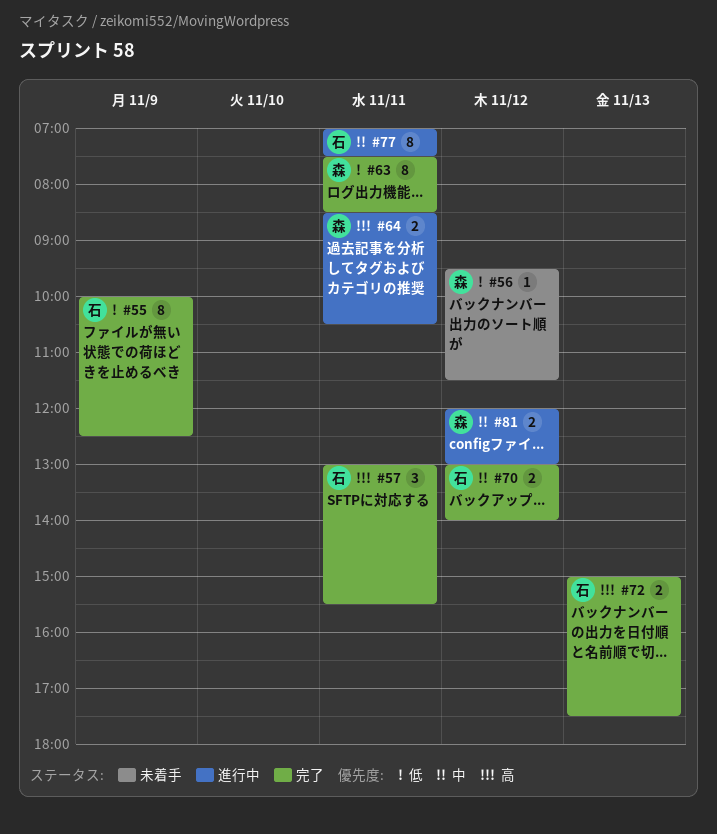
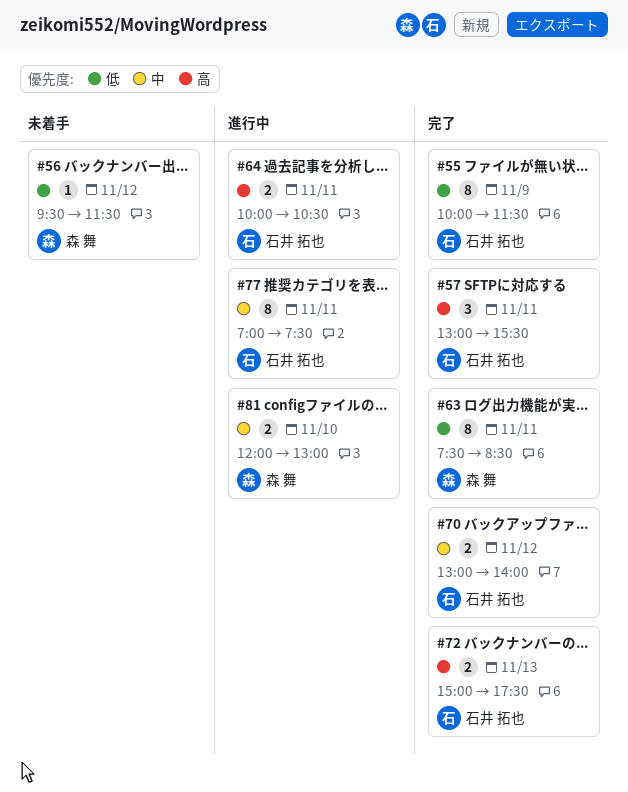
#55, ends: 12:30 -> 11:30
#64, owner: 森 舞 -> 石井 拓也
#64, begins: 08:30 -> 10:00
#81, day: Nov 12 -> Nov 10

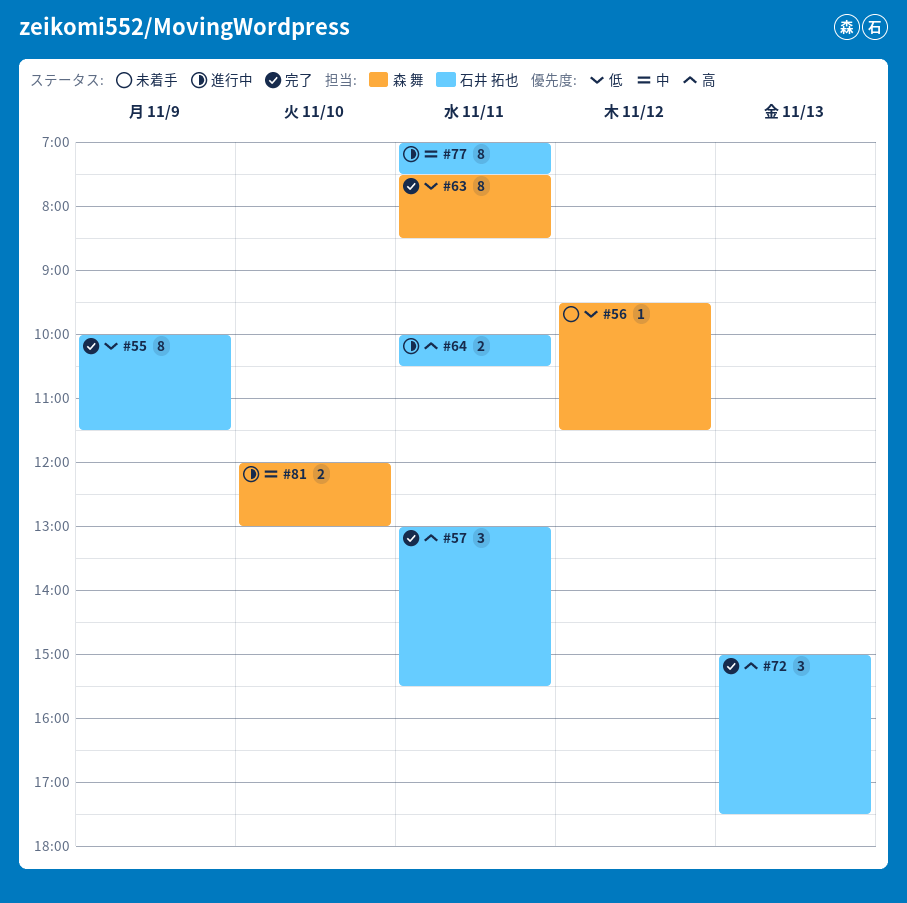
#70: present -> none
#72, estimate: 2 -> 3

